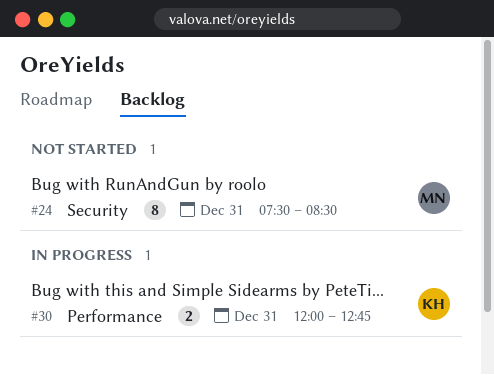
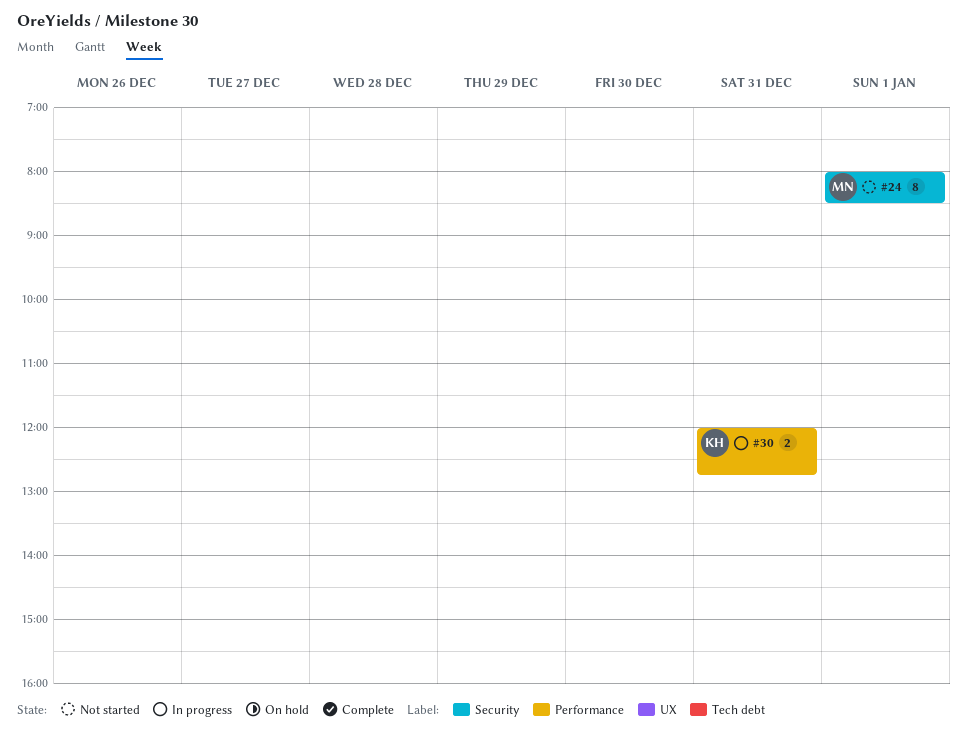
#24, day: Dec 31 -> Jan 1
#24, begins: 07:30 -> 08:00

